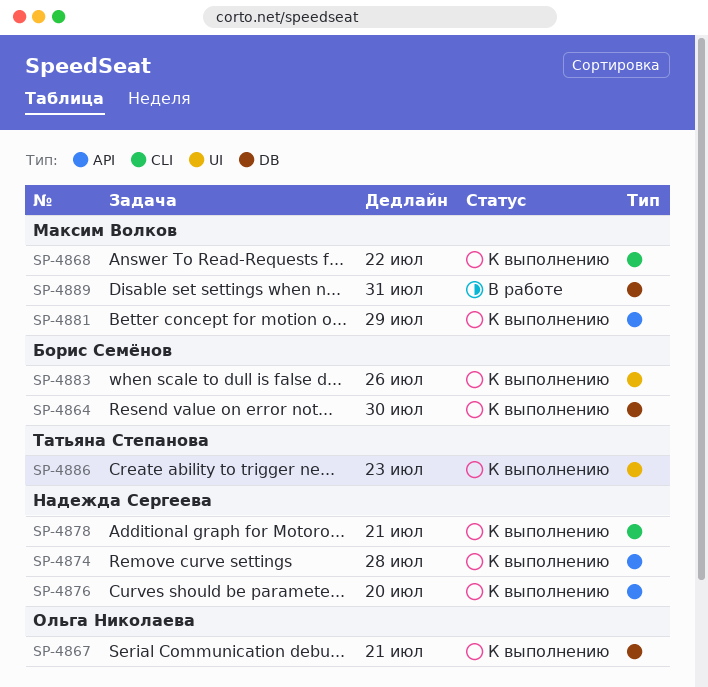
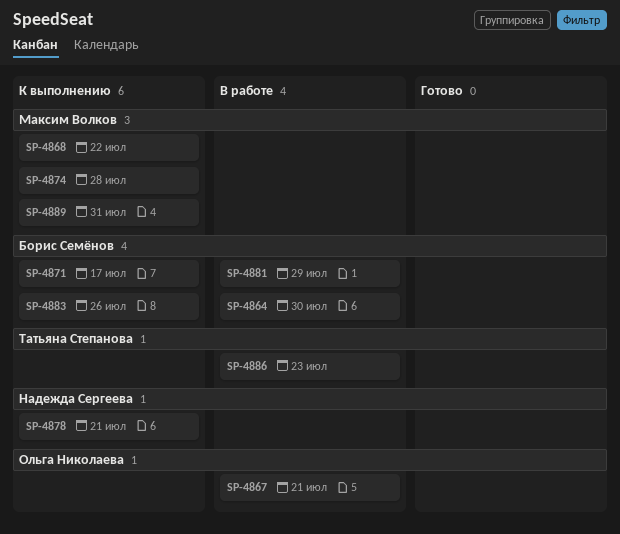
SP-4864, status: К выполнению -> В работе
SP-4867, status: К выполнению -> В работе
SP-4871: none -> present
SP-4874, owner: Надежда Сергеева -> Максим Волков
SP-4876: present -> none
SP-4881, status: К выполнению -> В работе
SP-4881, owner: Максим Волков -> Борис Семёнов
SP-4886, status: К выполнению -> В работе
SP-4889, status: В работе -> К выполнению

